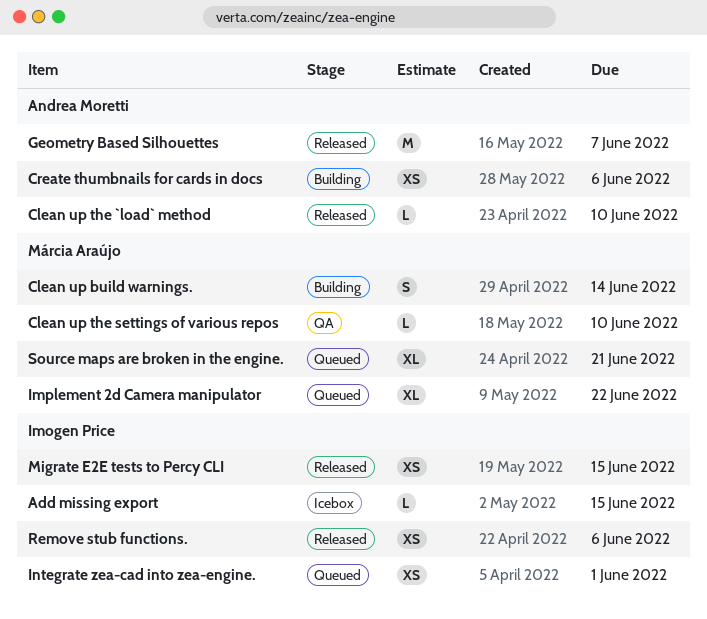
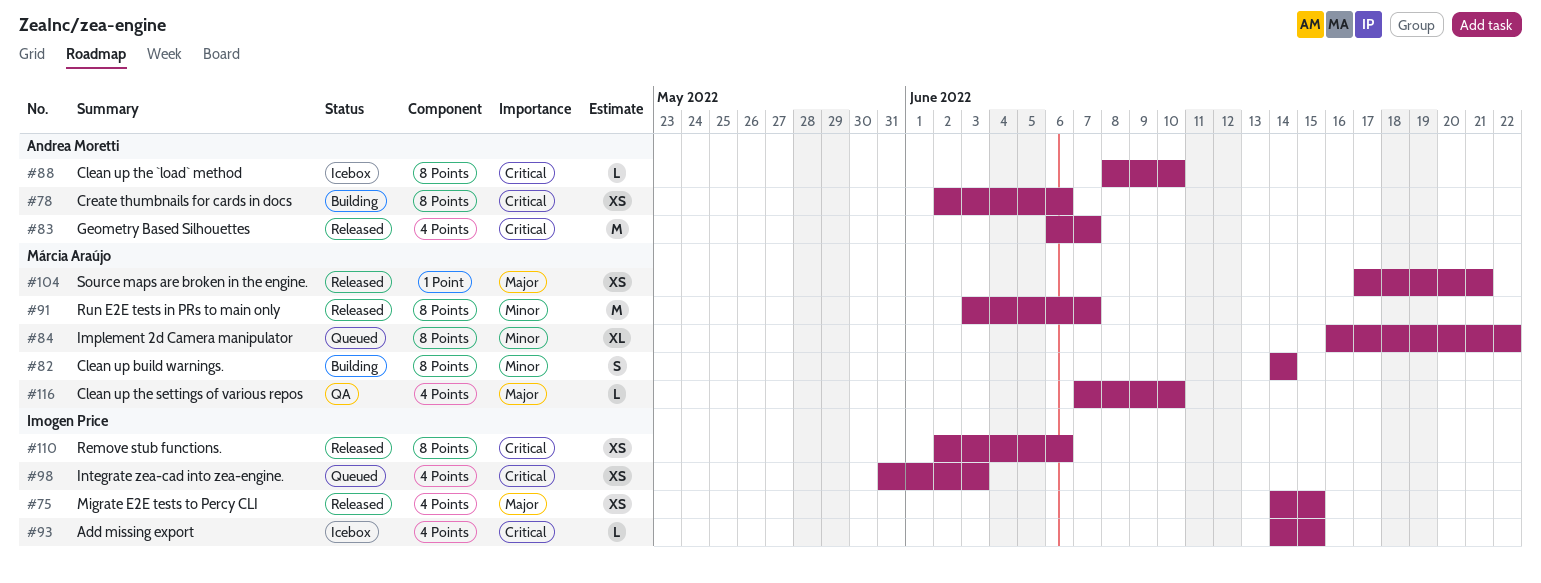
Clean up the `load` method, status: Released -> Icebox
Integrate zea-cad into zea-engine., due: Jun 1 -> Jun 3
Run E2E tests in PRs to main only: none -> present
Source maps are broken in the engine., status: Queued -> Released
Source maps are broken in the engine., estimate: XL -> XS

